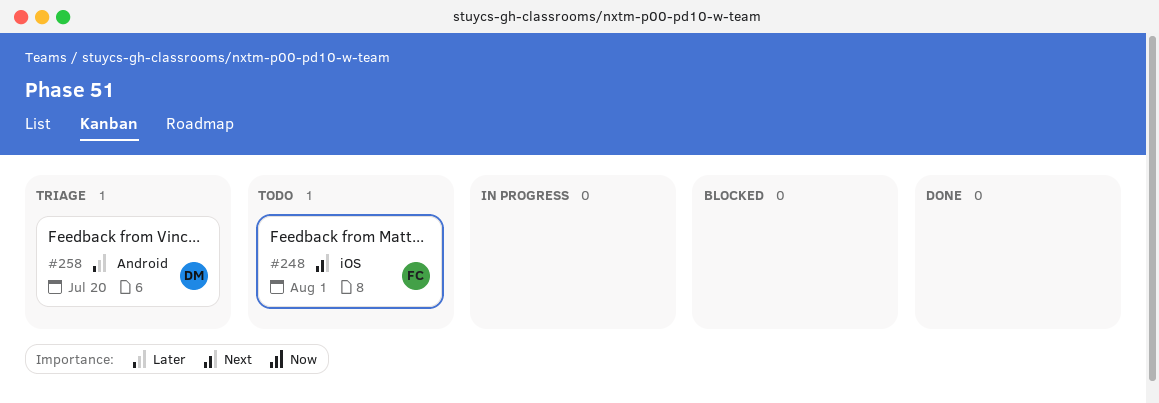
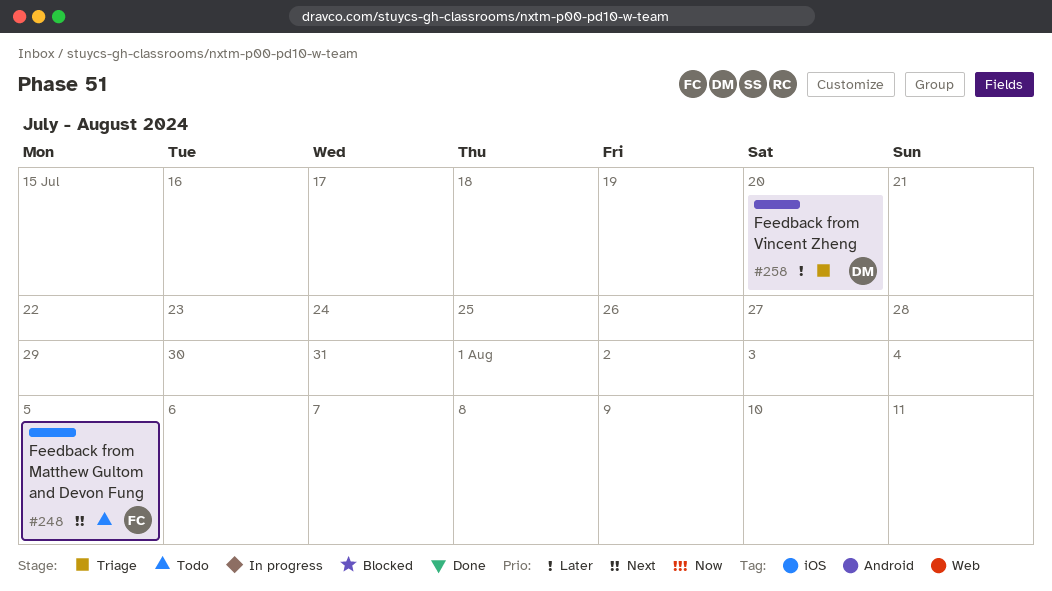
#248, due: Aug 1 -> Aug 5

